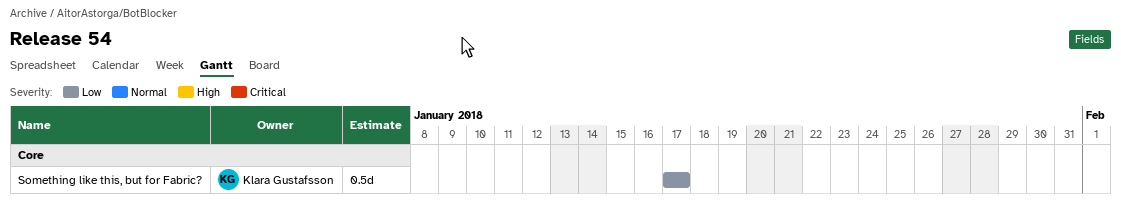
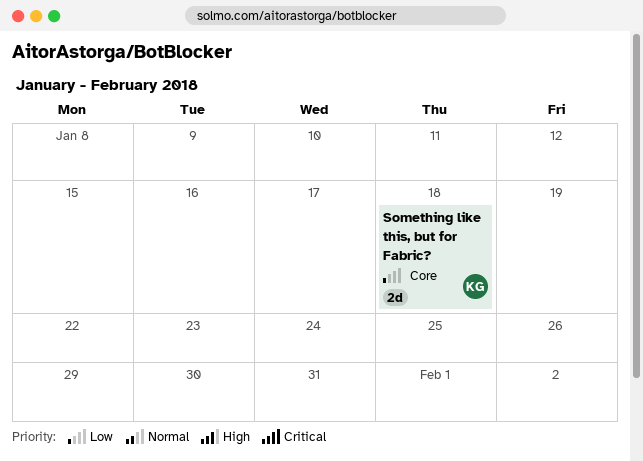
Something like this, but for Fabric?, estimate: 0.5d -> 2d
Something like this, but for Fabric?, due: Jan 17 -> Jan 18

